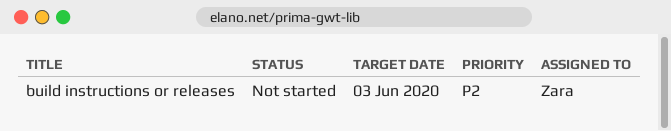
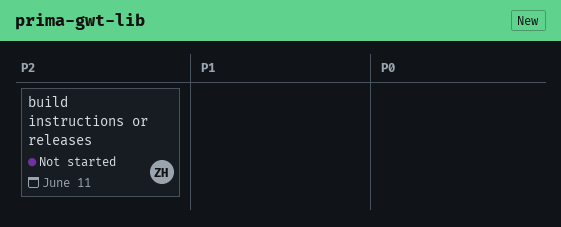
build instructions or releases, due: Jun 3 -> Jun 11

